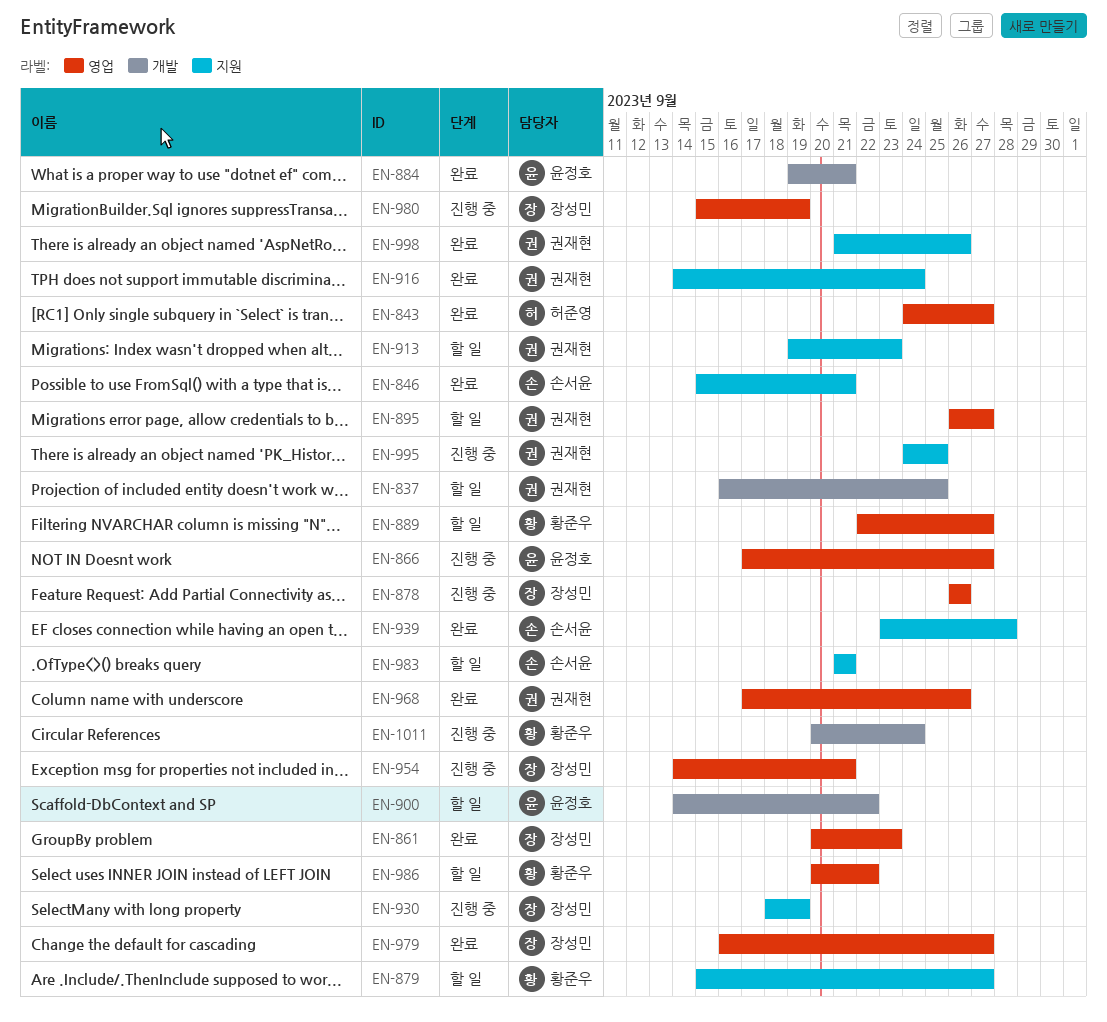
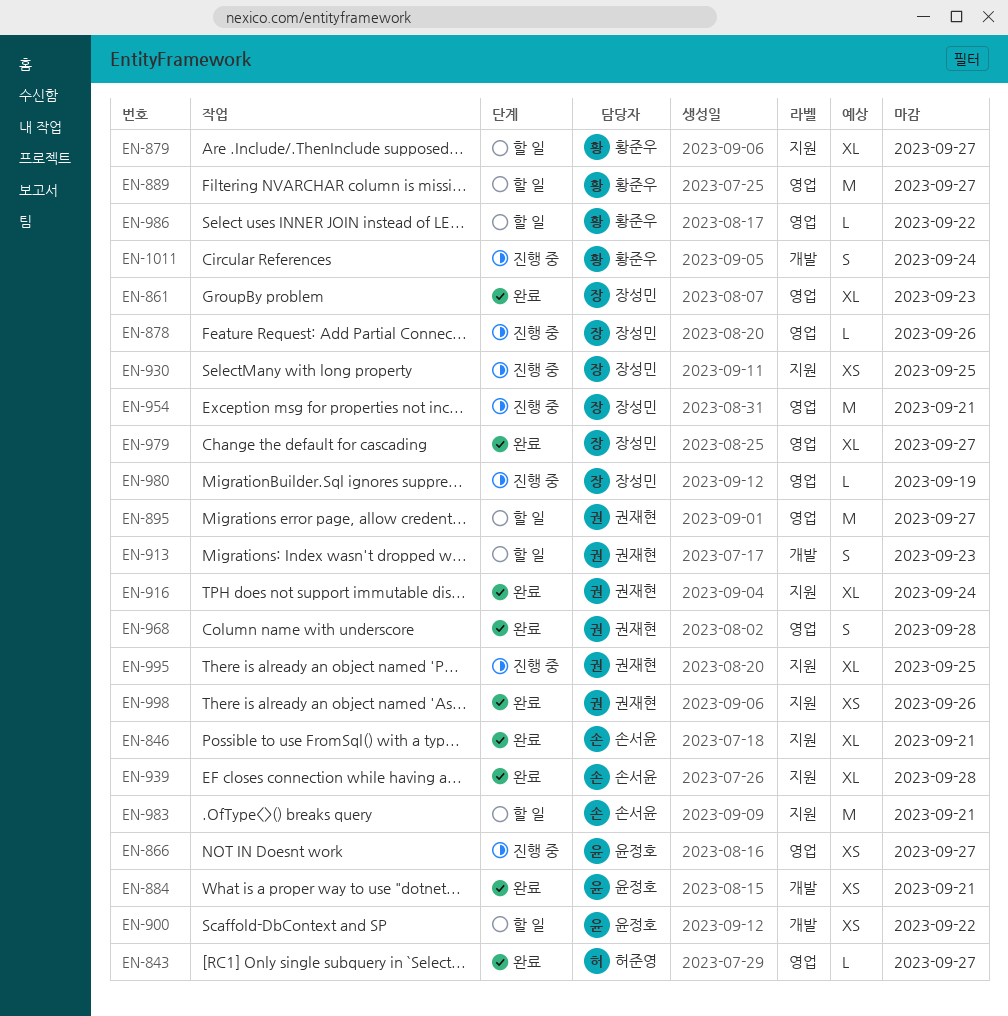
EN-837: present -> none
EN-913, label: 지원 -> 개발
EN-930, due: Sep 19 -> Sep 25
EN-968, due: Sep 26 -> Sep 28

